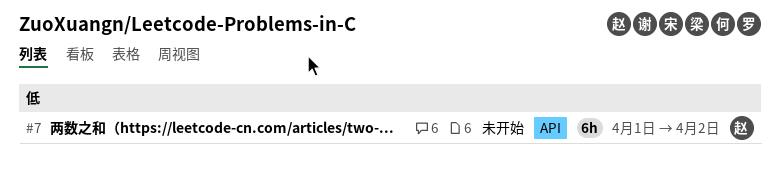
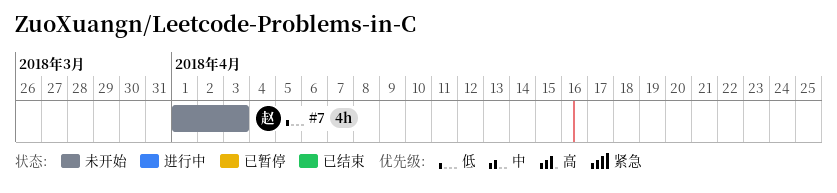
#7, estimate: 6h -> 4h
#7, due: Apr 2 -> Apr 3

